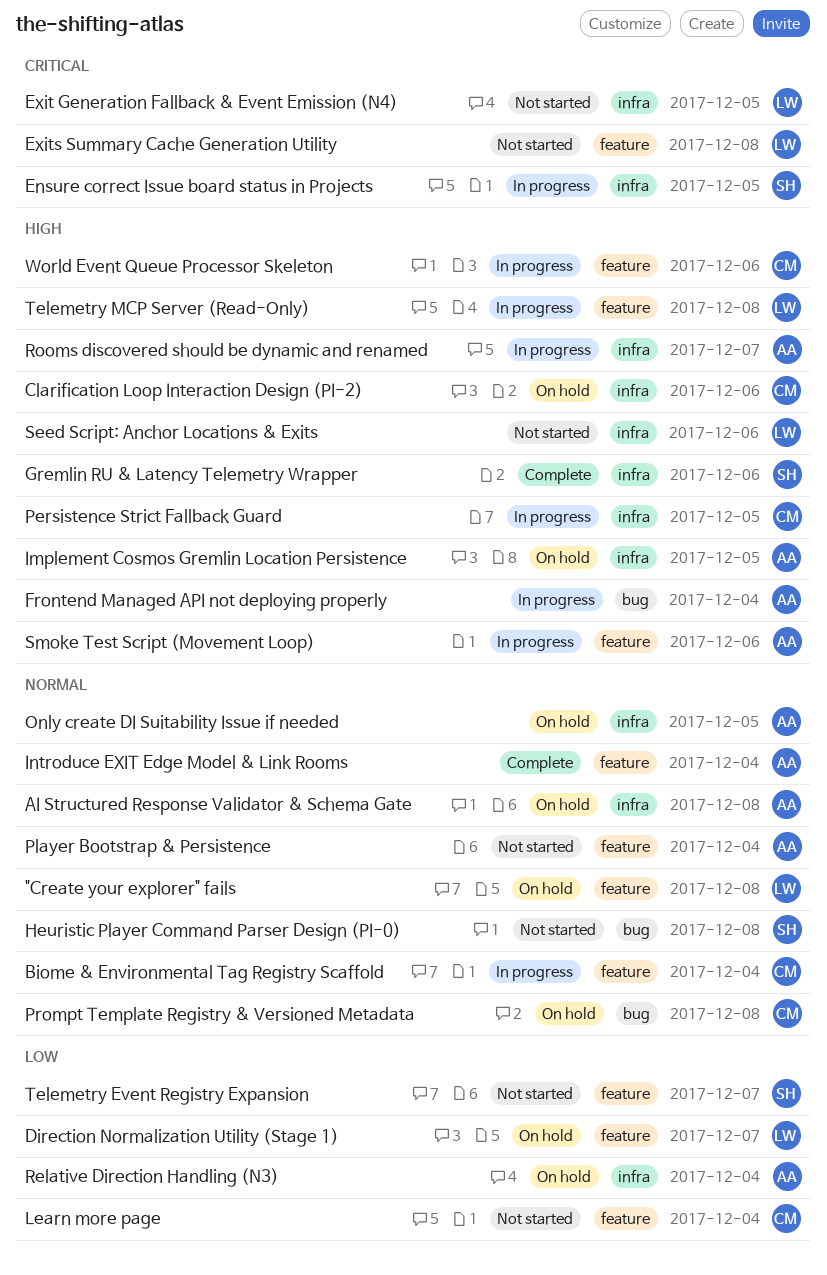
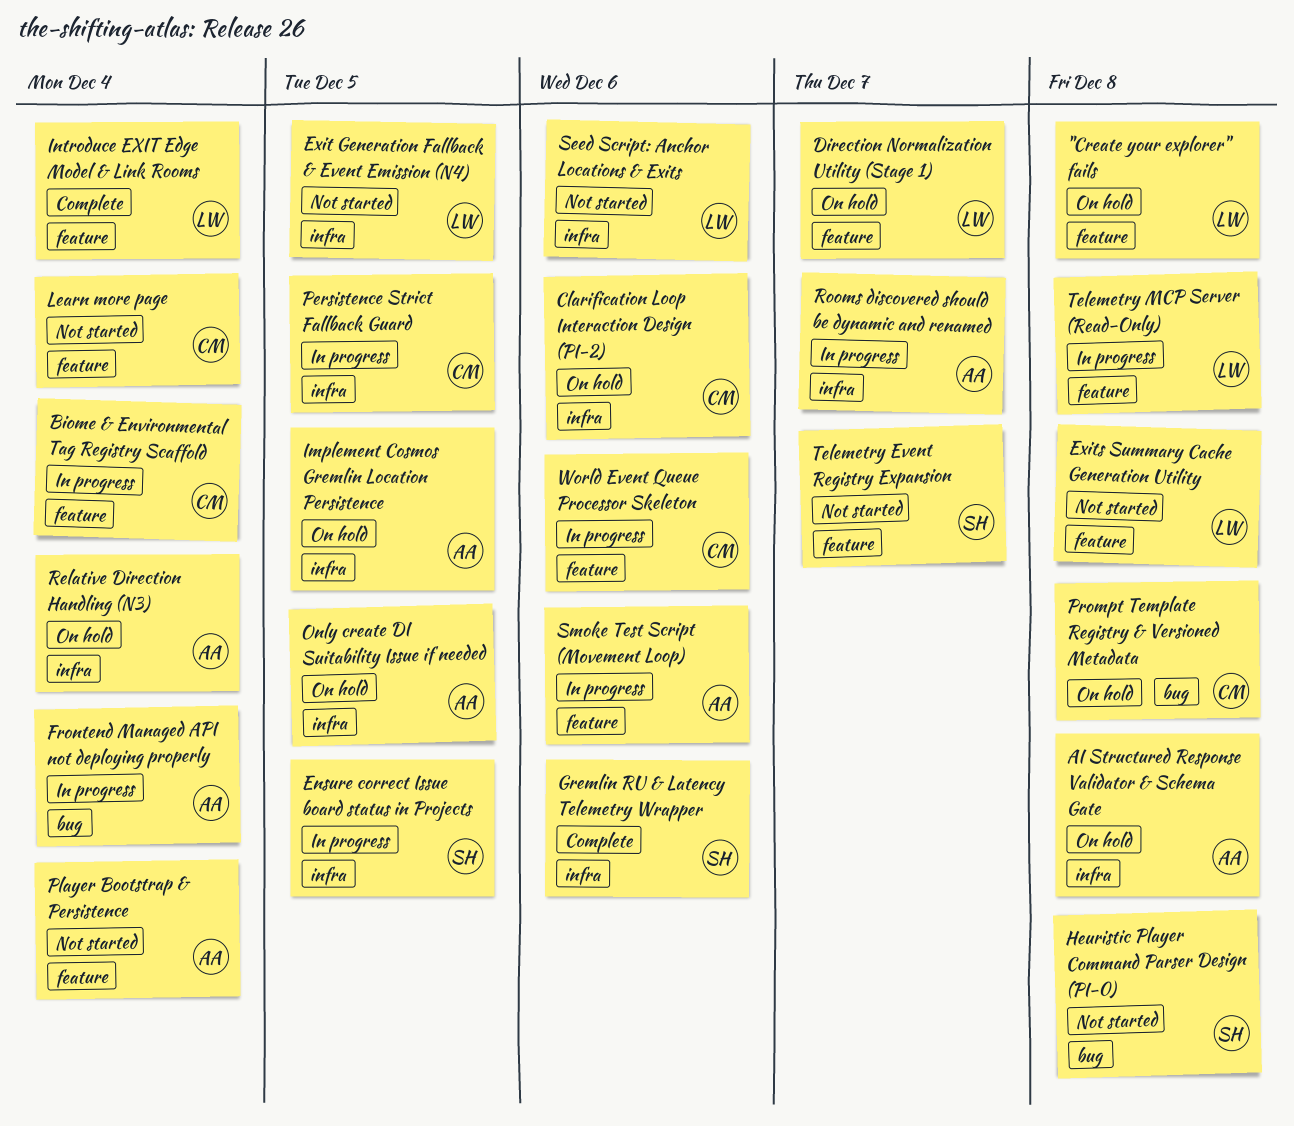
Introduce EXIT Edge Model & Link Rooms, owner: AA -> LW

